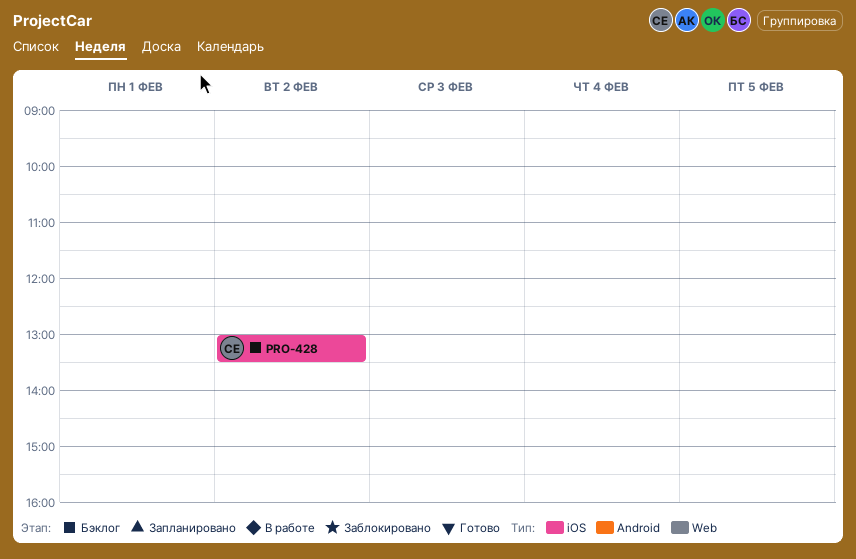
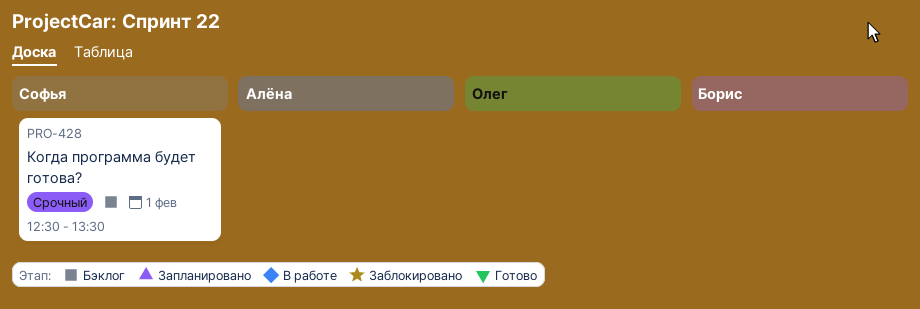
PRO-428, day: Feb 2 -> Feb 1
PRO-428, begins: 13:00 -> 12:30

